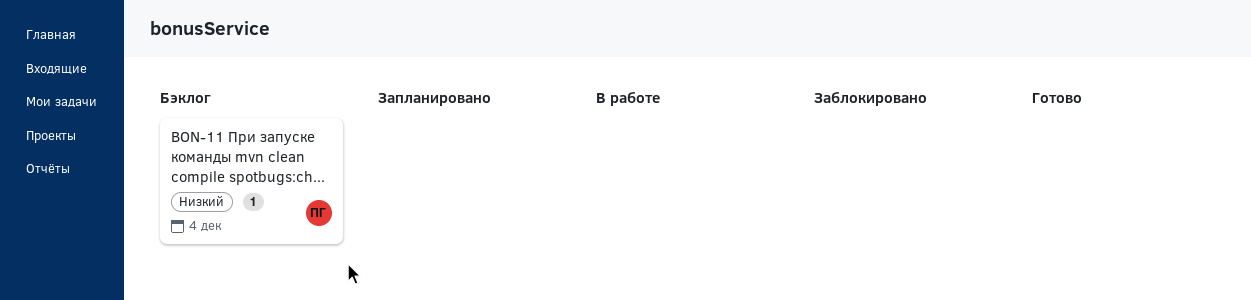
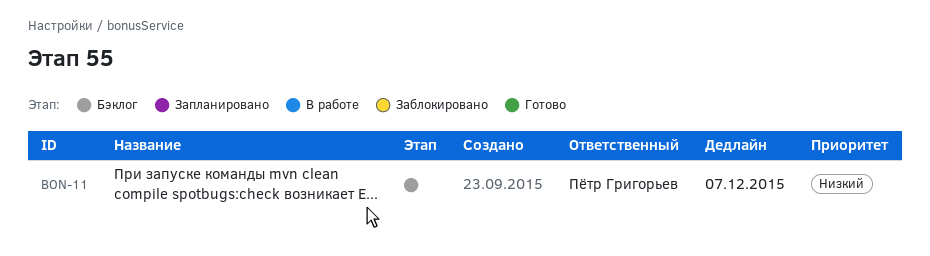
BON-11, due: Dec 4 -> Dec 7

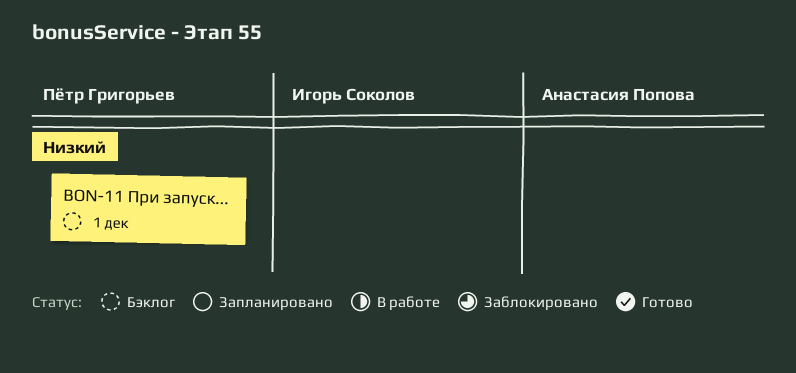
BON-11, due: Dec 7 -> Dec 1

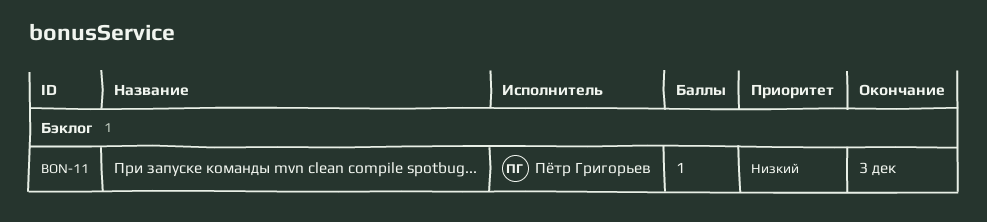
BON-11, due: Dec 1 -> Dec 3

